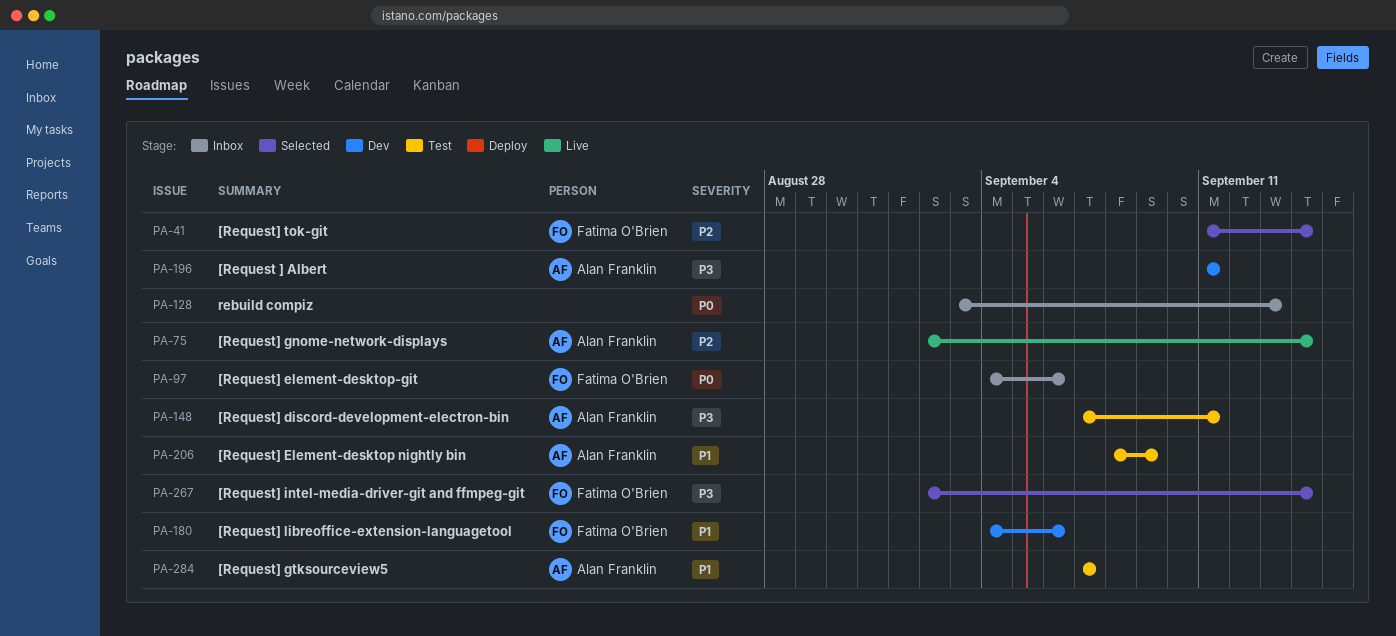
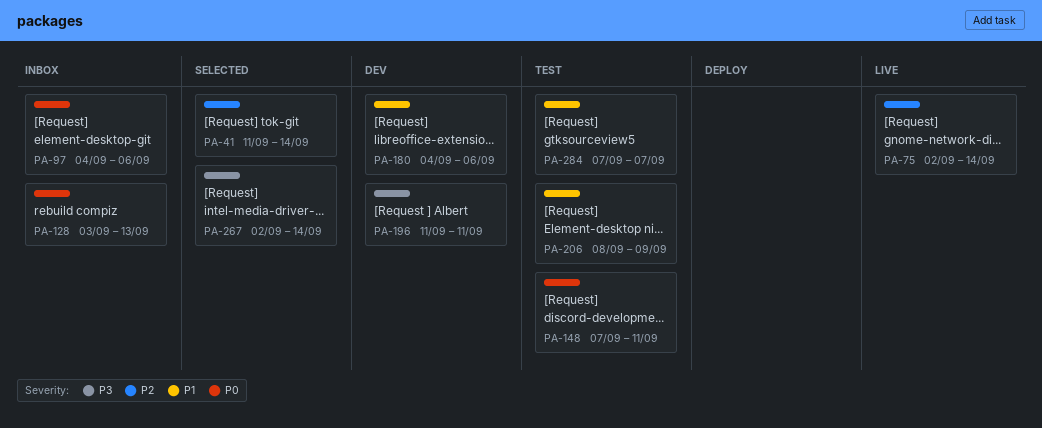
PA-148, priority: P3 -> P0

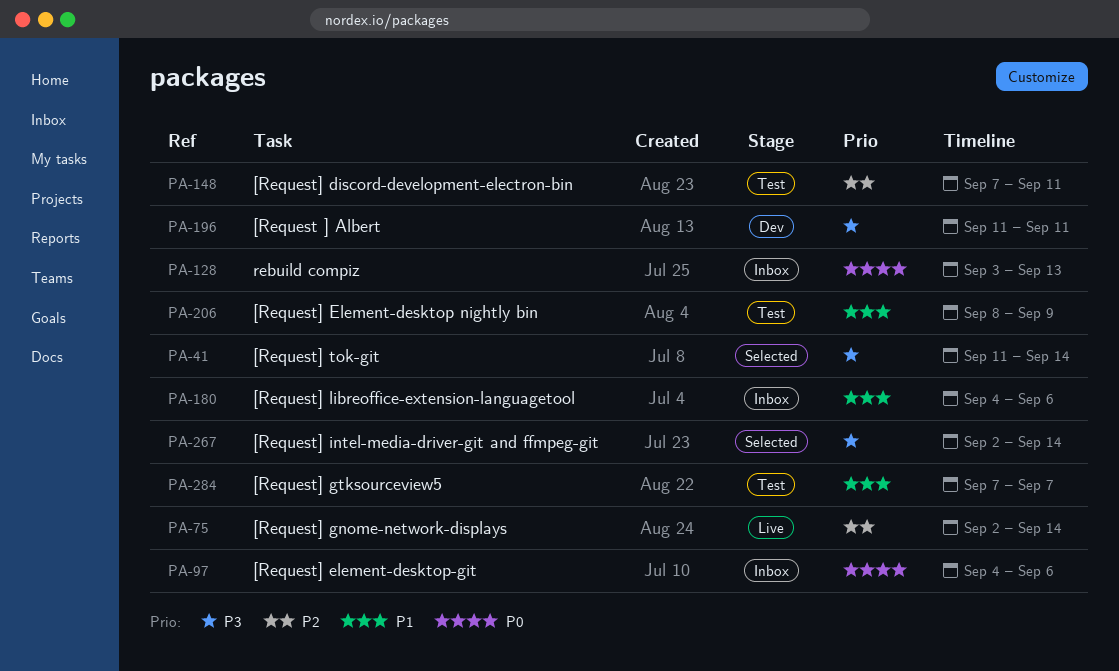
PA-41, priority: P2 -> P3
PA-148, priority: P0 -> P2
PA-180, status: Dev -> Inbox

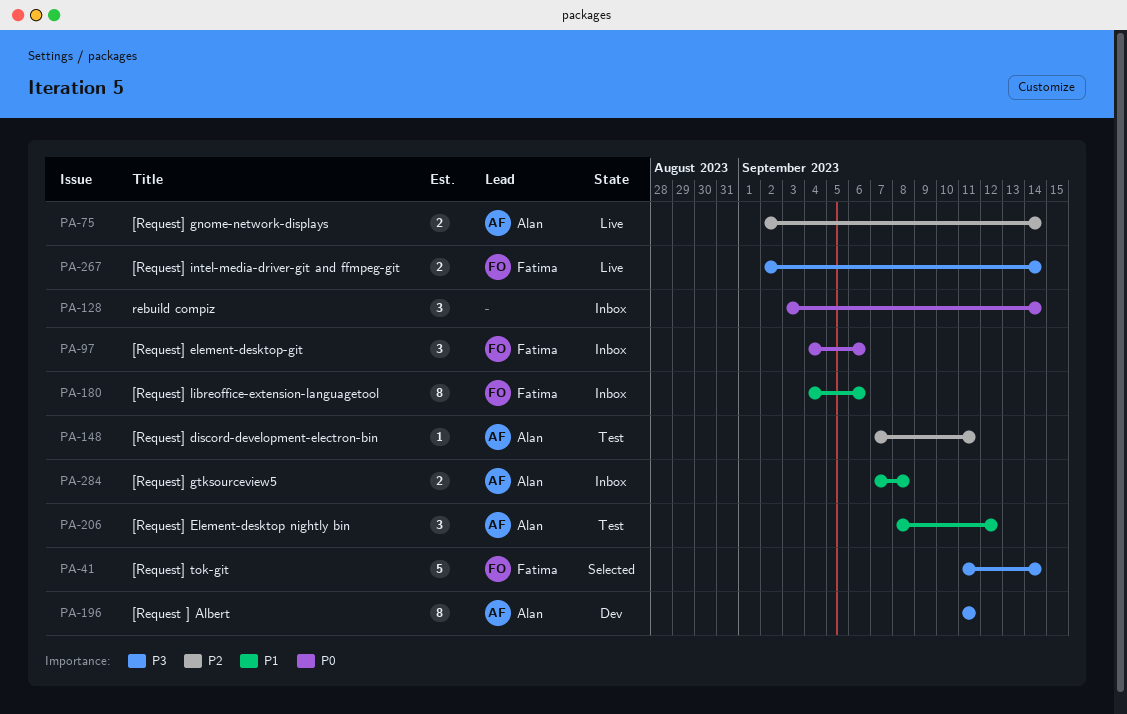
PA-128, due: Sep 13 -> Sep 14
PA-206, due: Sep 9 -> Sep 12
PA-267, status: Selected -> Live
PA-284, status: Test -> Inbox
PA-284, due: Sep 7 -> Sep 8

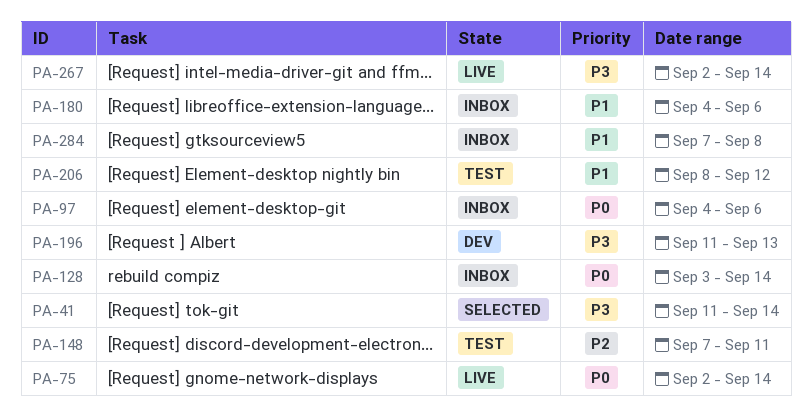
PA-75, priority: P2 -> P0
PA-196, due: Sep 11 -> Sep 13

